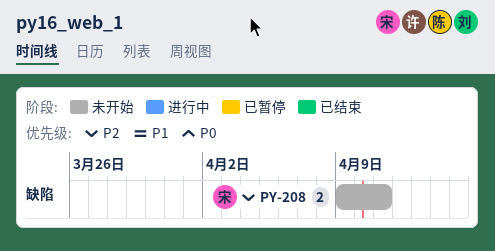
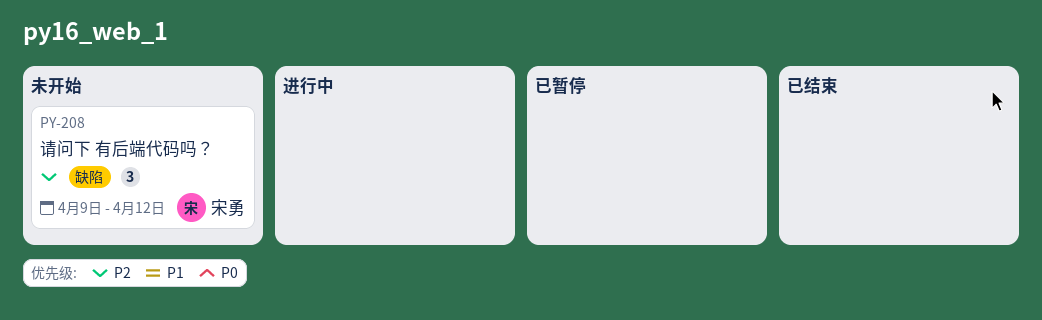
PY-208, estimate: 2 -> 3
PY-208, due: Apr 11 -> Apr 12

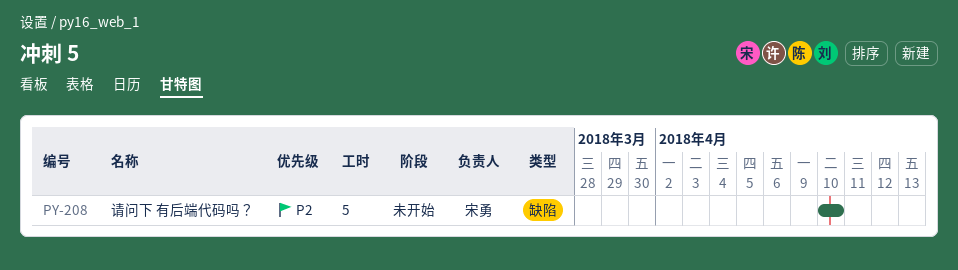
PY-208, estimate: 3 -> 5
PY-208, start: Apr 9 -> Apr 10
PY-208, due: Apr 12 -> Apr 10

